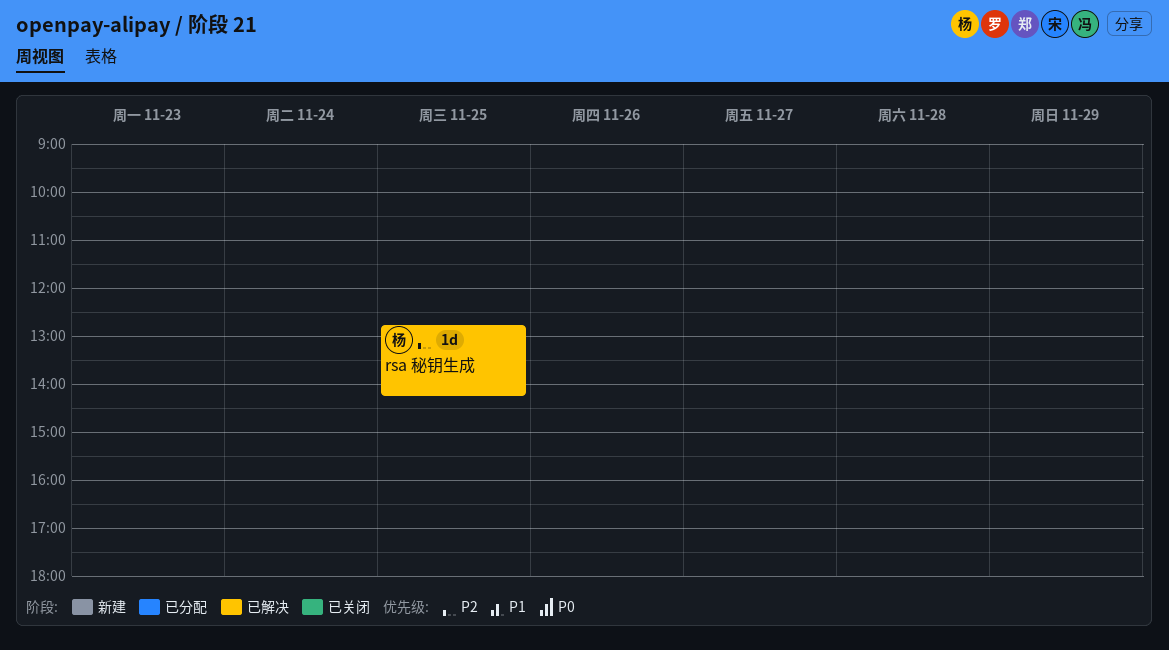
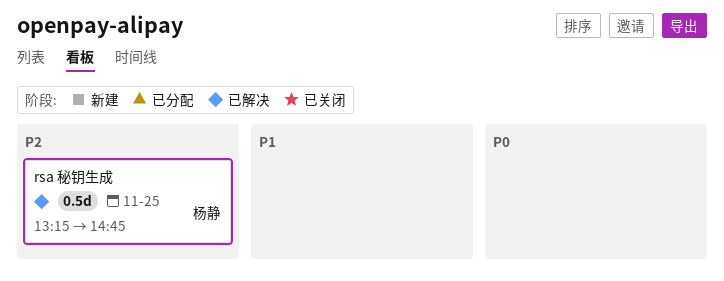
rsa 秘钥生成, estimate: 1d -> 0.5d
rsa 秘钥生成, begins: 12:45 -> 13:15
rsa 秘钥生成, ends: 14:15 -> 14:45

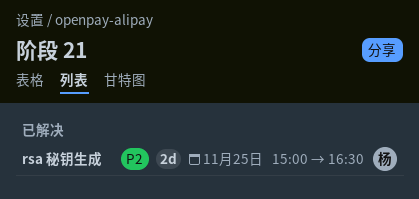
rsa 秘钥生成, estimate: 0.5d -> 2d
rsa 秘钥生成, begins: 13:15 -> 15:00
rsa 秘钥生成, ends: 14:45 -> 16:30

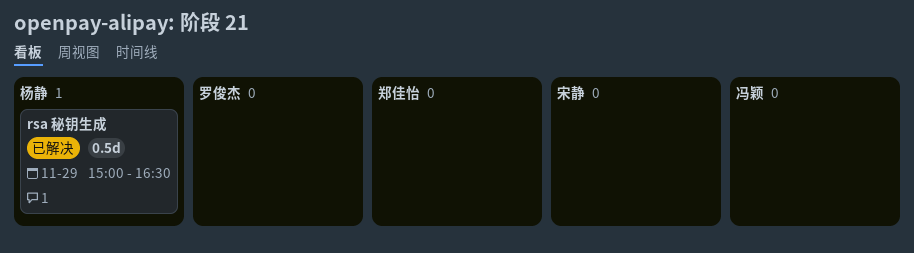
rsa 秘钥生成, estimate: 2d -> 0.5d
rsa 秘钥生成, day: Nov 25 -> Nov 29

